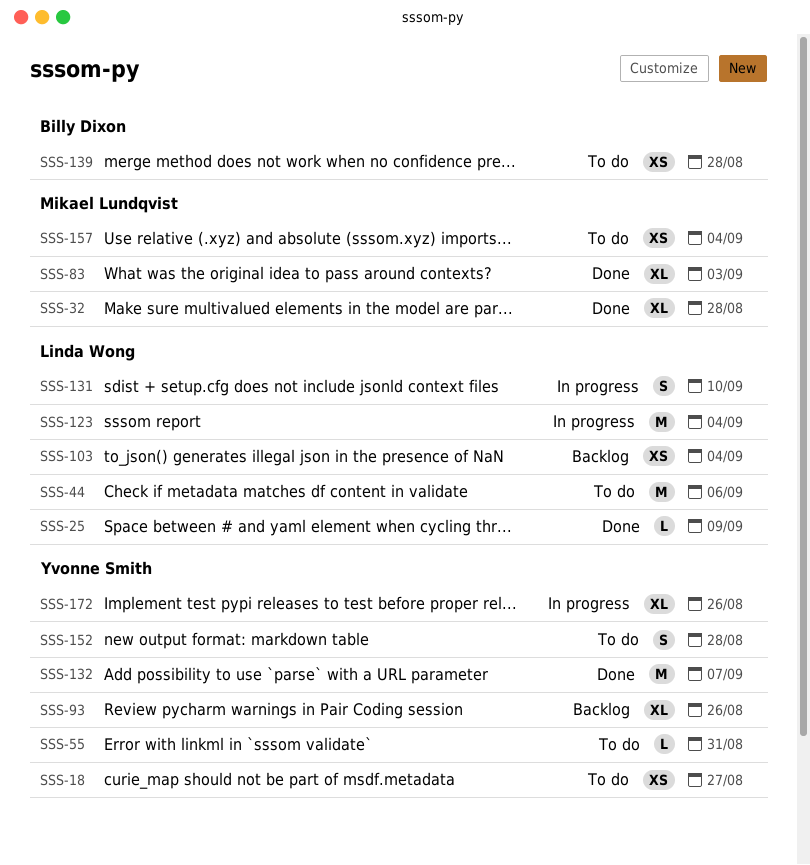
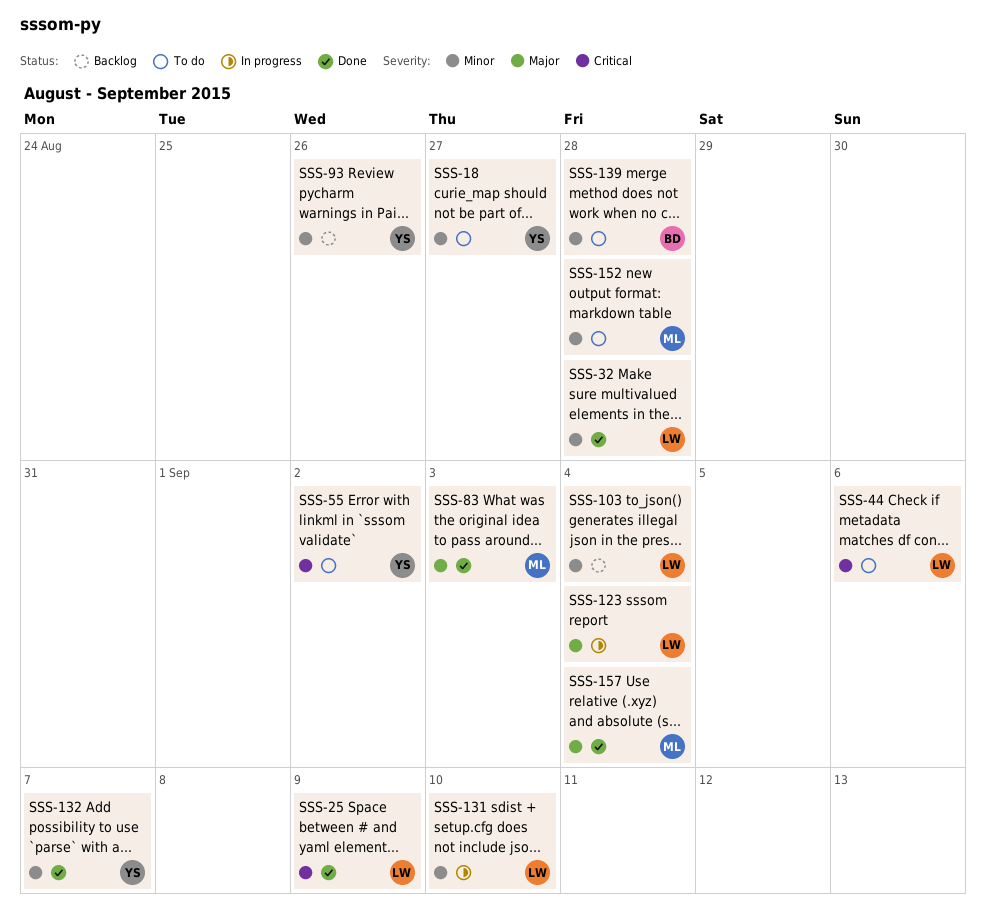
SSS-32, owner: Mikael Lundqvist -> Linda Wong
SSS-55, due: Aug 31 -> Sep 2
SSS-152, owner: Yvonne Smith -> Mikael Lundqvist
SSS-157, status: To do -> Done
SSS-172: present -> none

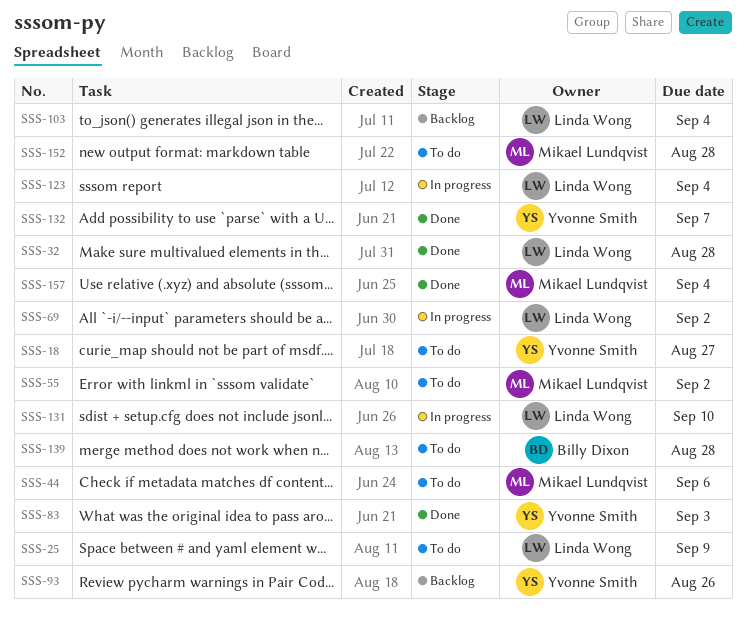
SSS-25, status: Done -> To do
SSS-44, owner: Linda Wong -> Mikael Lundqvist
SSS-55, owner: Yvonne Smith -> Mikael Lundqvist
SSS-69: none -> present
SSS-83, owner: Mikael Lundqvist -> Yvonne Smith

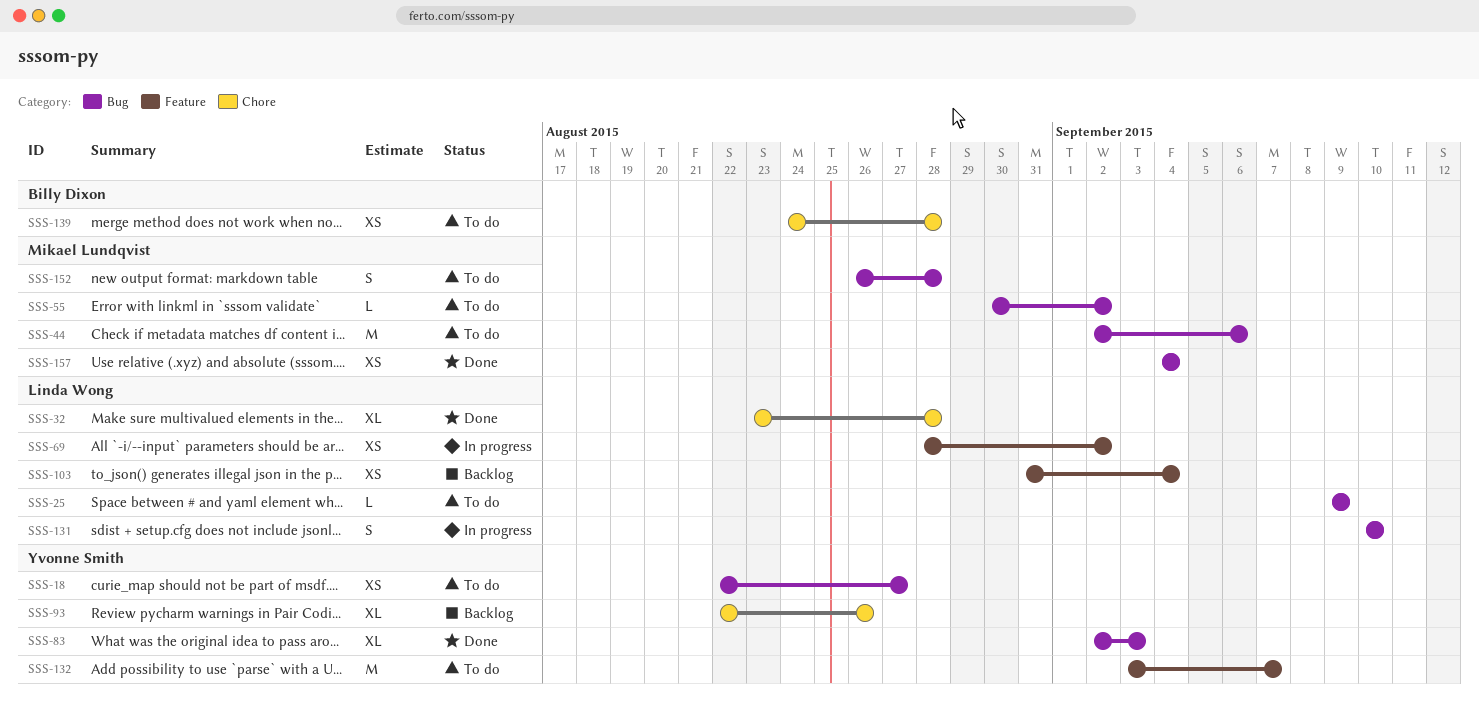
SSS-123: present -> none
SSS-132, status: Done -> To do

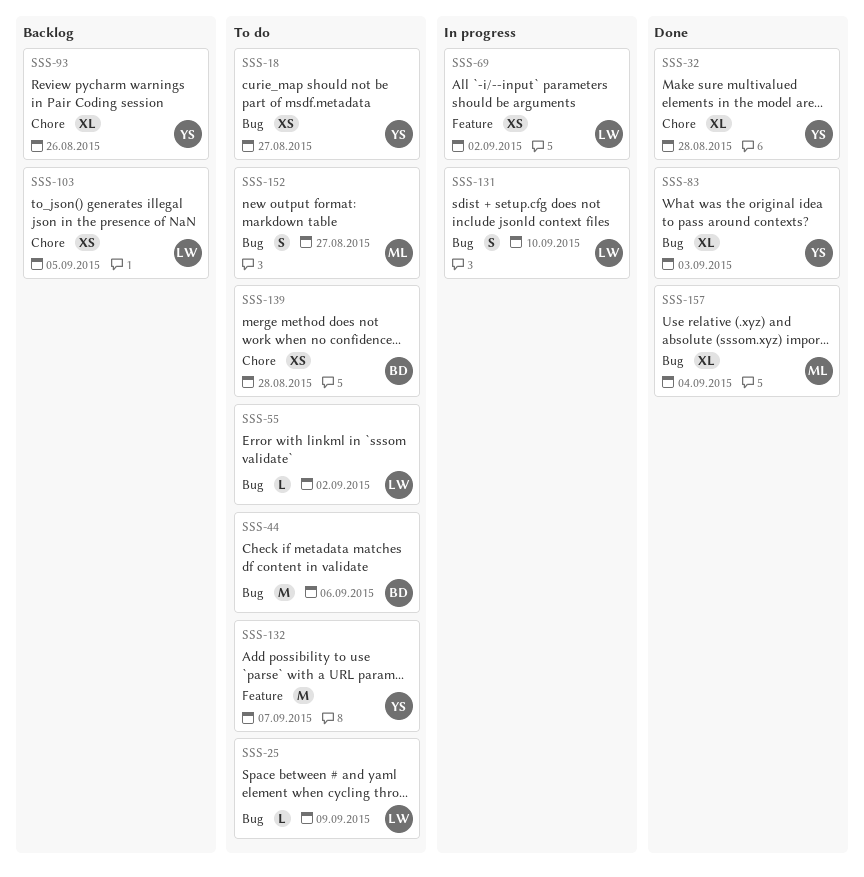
SSS-32, owner: Linda Wong -> Yvonne Smith
SSS-44, owner: Mikael Lundqvist -> Billy Dixon
SSS-55, owner: Mikael Lundqvist -> Linda Wong
SSS-103, label: Feature -> Chore
SSS-103, due: Sep 4 -> Sep 5
SSS-152, due: Aug 28 -> Aug 27
SSS-157, estimate: XS -> XL

